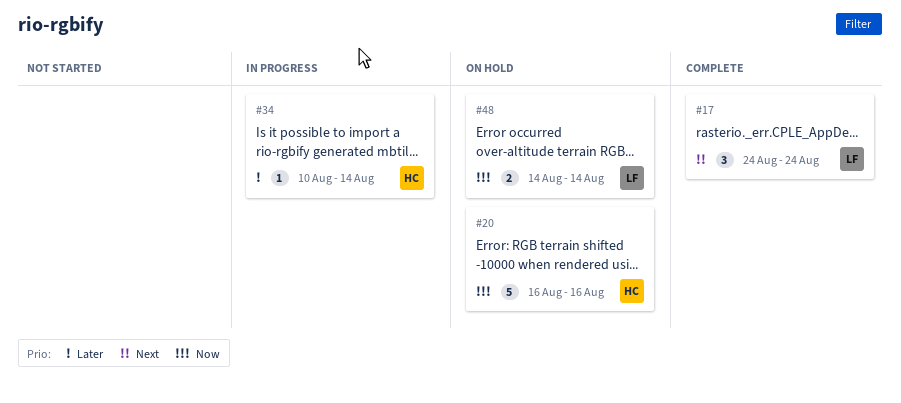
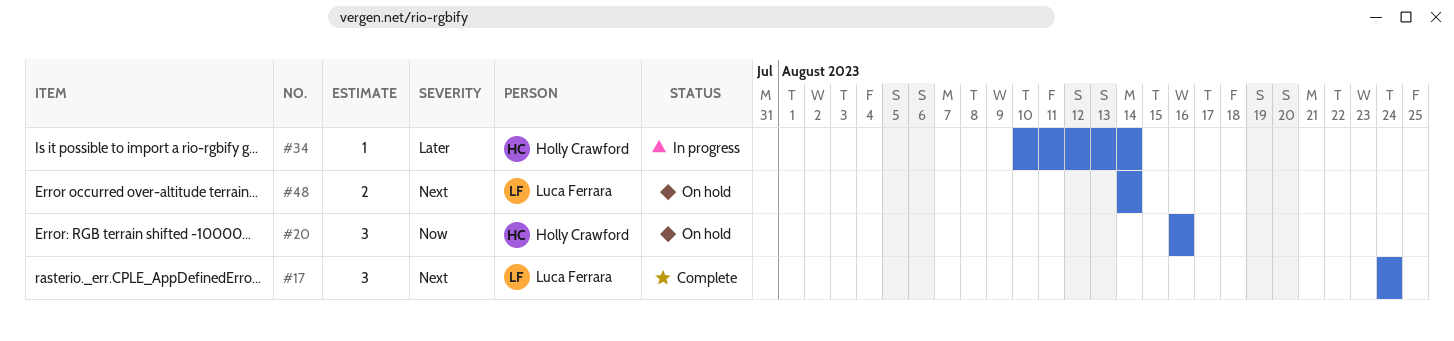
#20, estimate: 5 -> 3
#48, priority: Now -> Next

